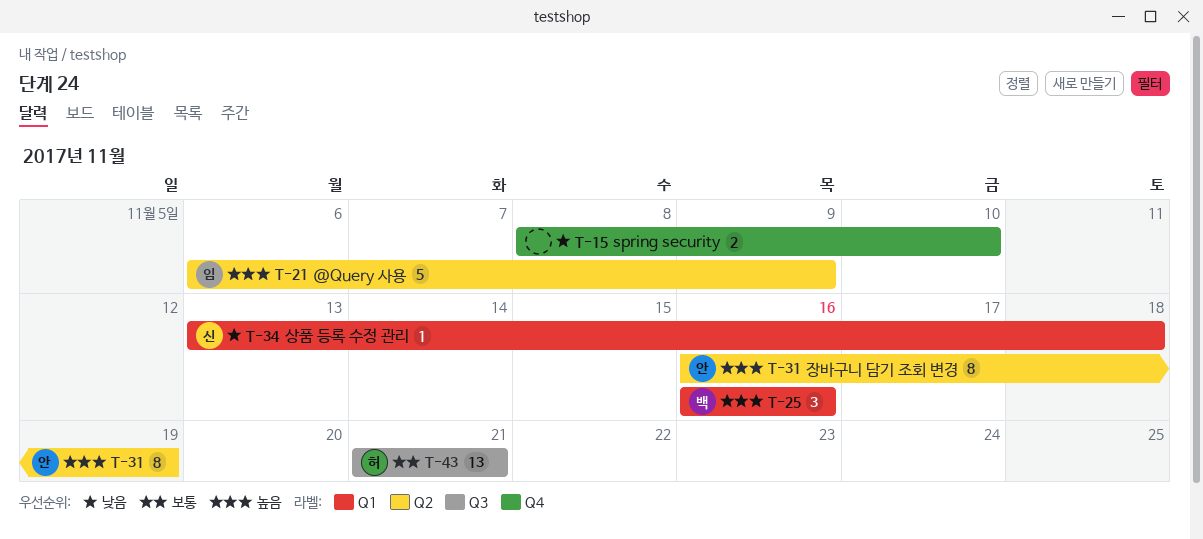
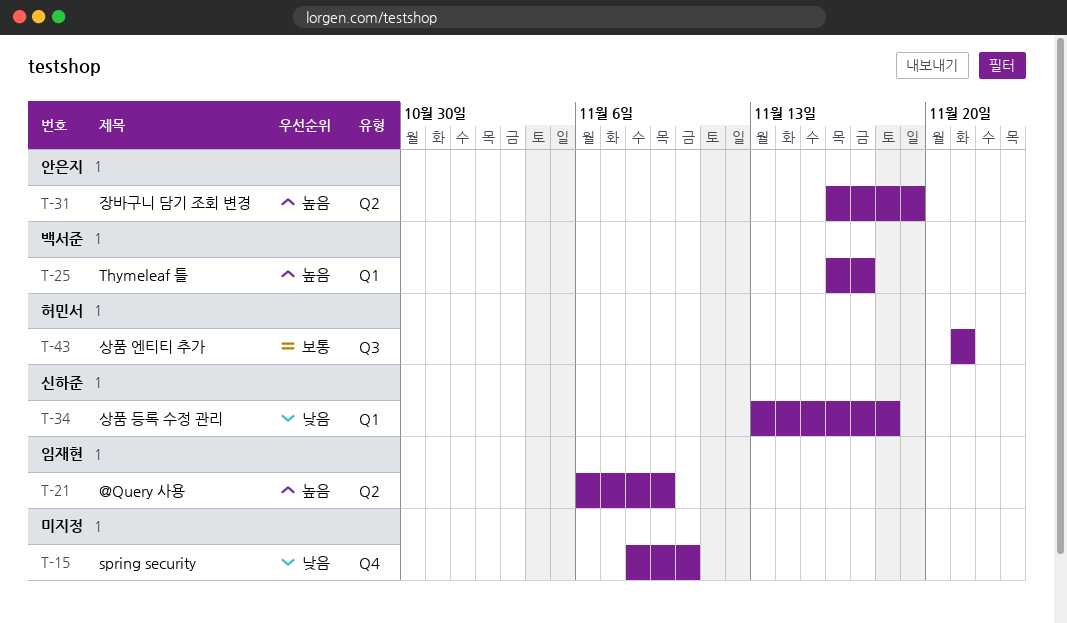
T-25, due: Nov 16 -> Nov 17

